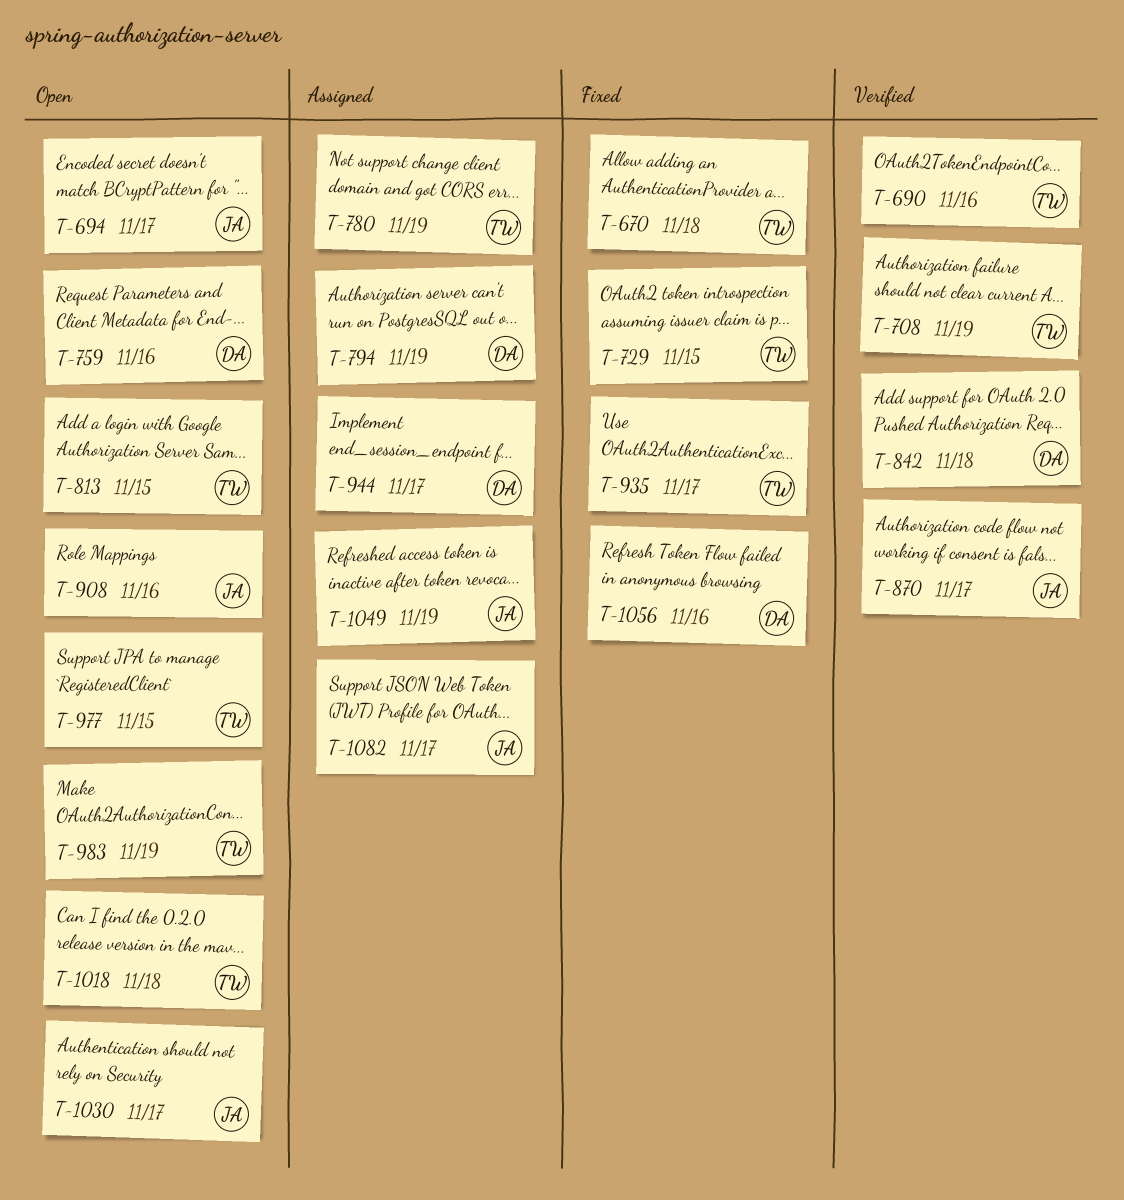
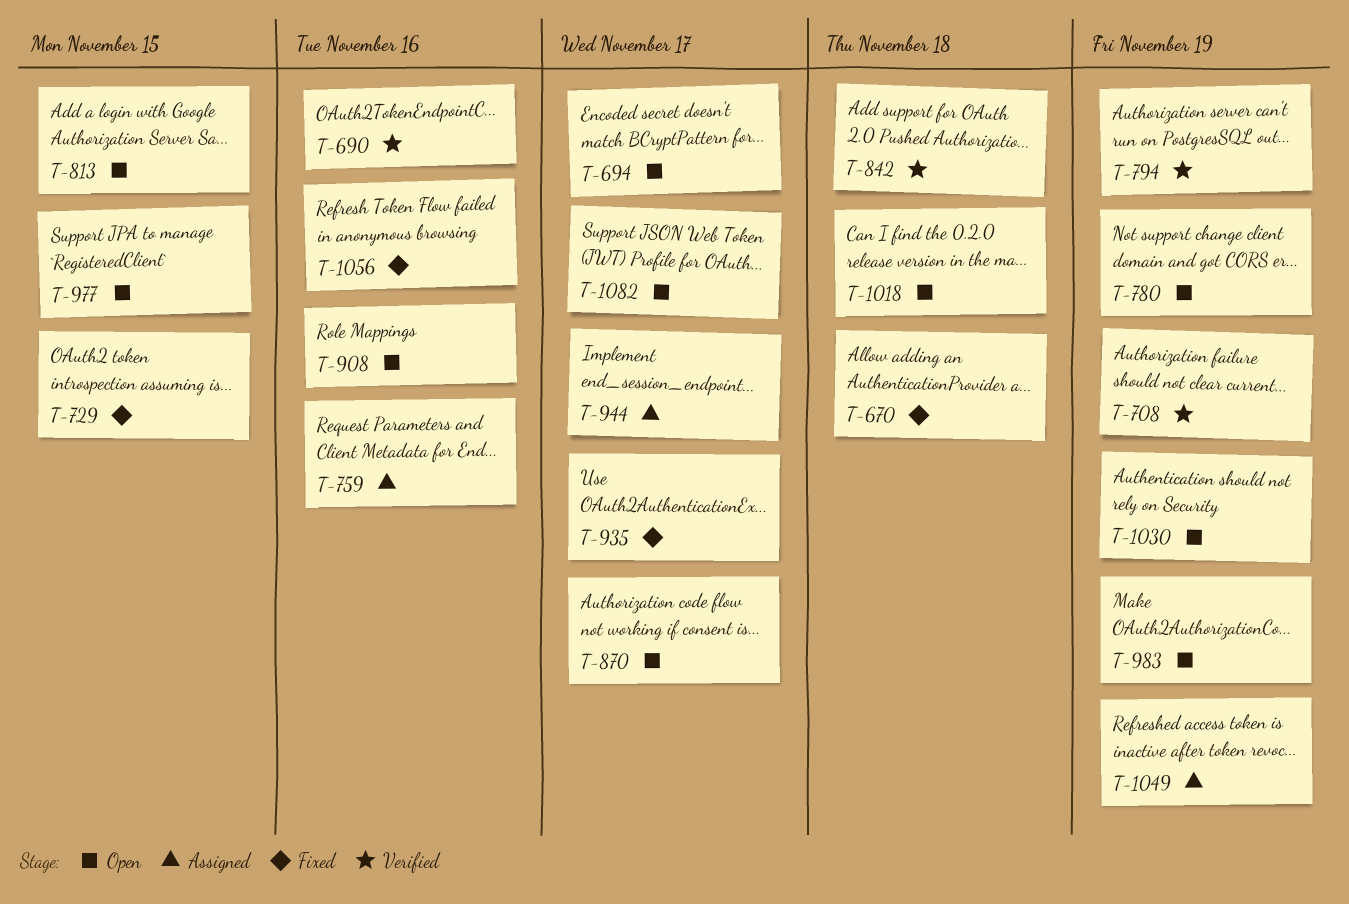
T-759, status: Open -> Assigned
T-780, status: Assigned -> Open
T-794, status: Assigned -> Verified
T-870, status: Verified -> Open
T-1030, due: Nov 17 -> Nov 19
T-1082, status: Assigned -> Open

